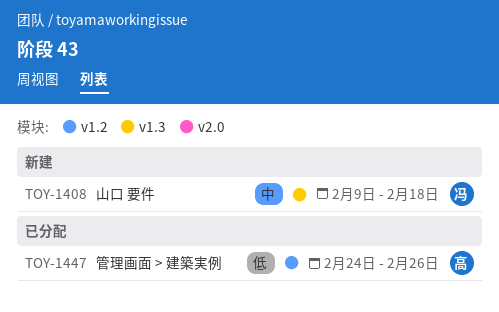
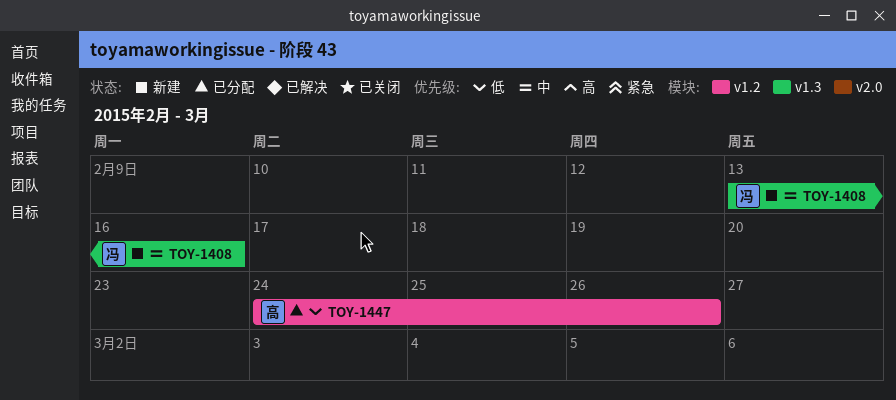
TOY-1408, start: Feb 9 -> Feb 13
TOY-1408, due: Feb 18 -> Feb 16

